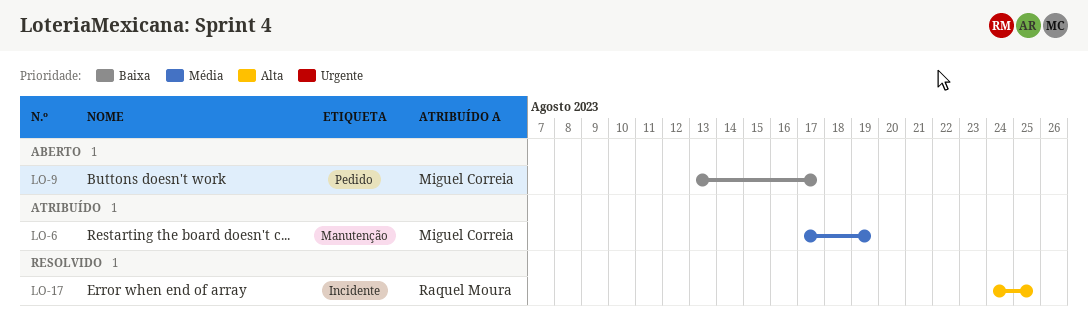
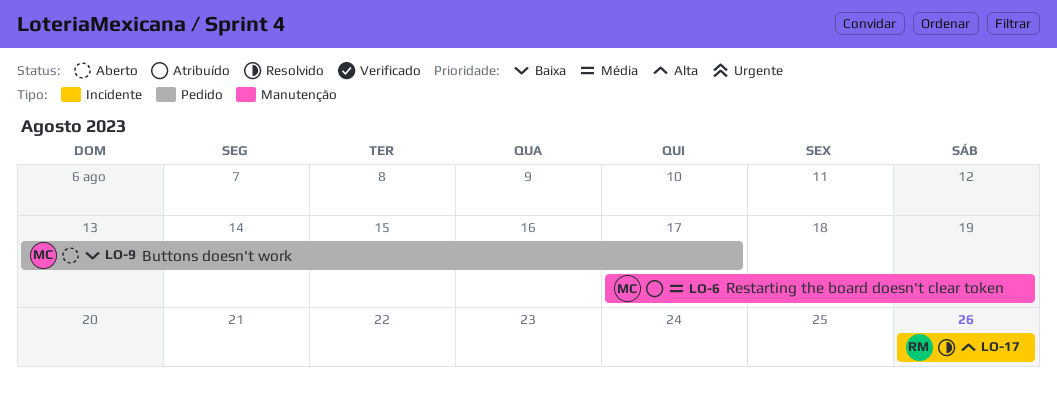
LO-17, start: Aug 24 -> Aug 26
LO-17, due: Aug 25 -> Aug 26

